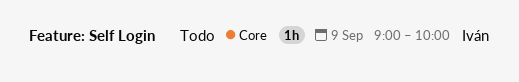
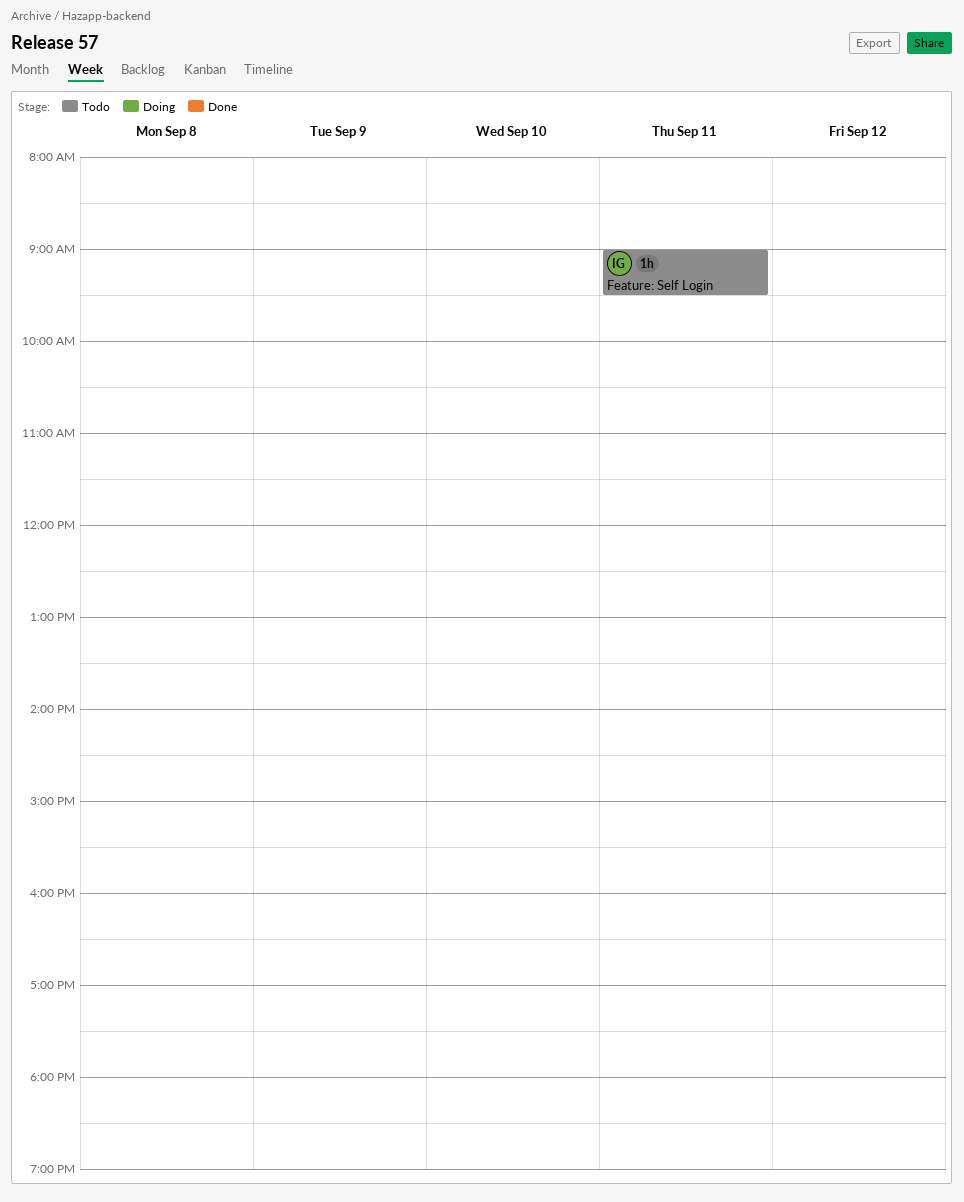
Feature: Self Login, day: Sep 9 -> Sep 11
Feature: Self Login, ends: 10:00 -> 09:30

